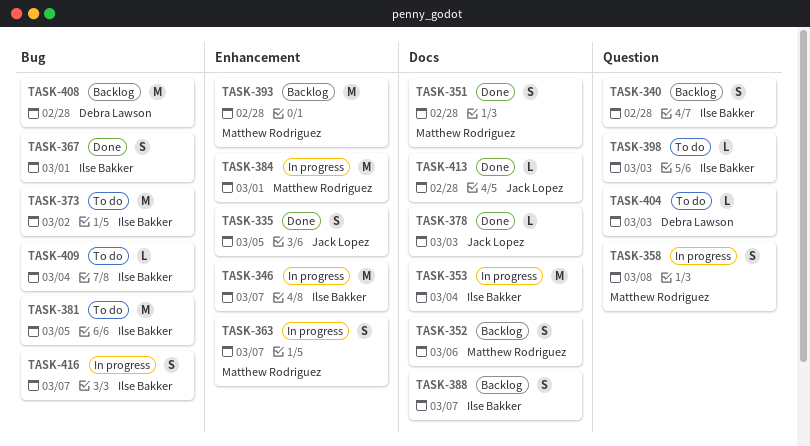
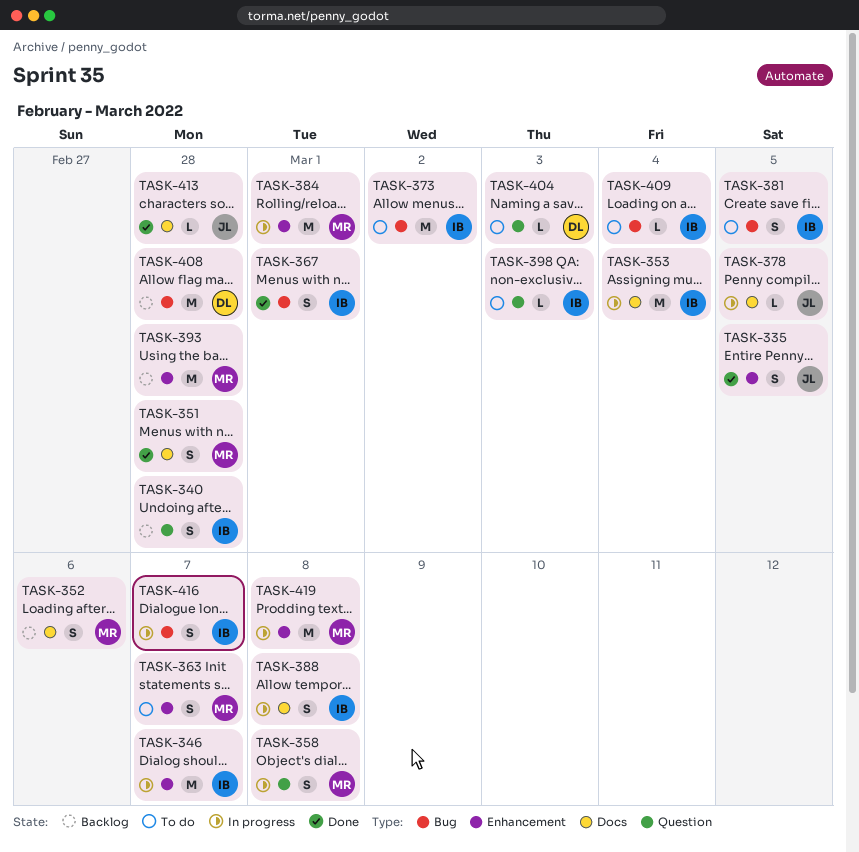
TASK-363, status: In progress -> To do
TASK-378, status: Done -> In progress
TASK-378, due: Mar 3 -> Mar 5
TASK-381, estimate: M -> S
TASK-388, status: Backlog -> In progress
TASK-388, due: Mar 7 -> Mar 8
TASK-419: none -> present

